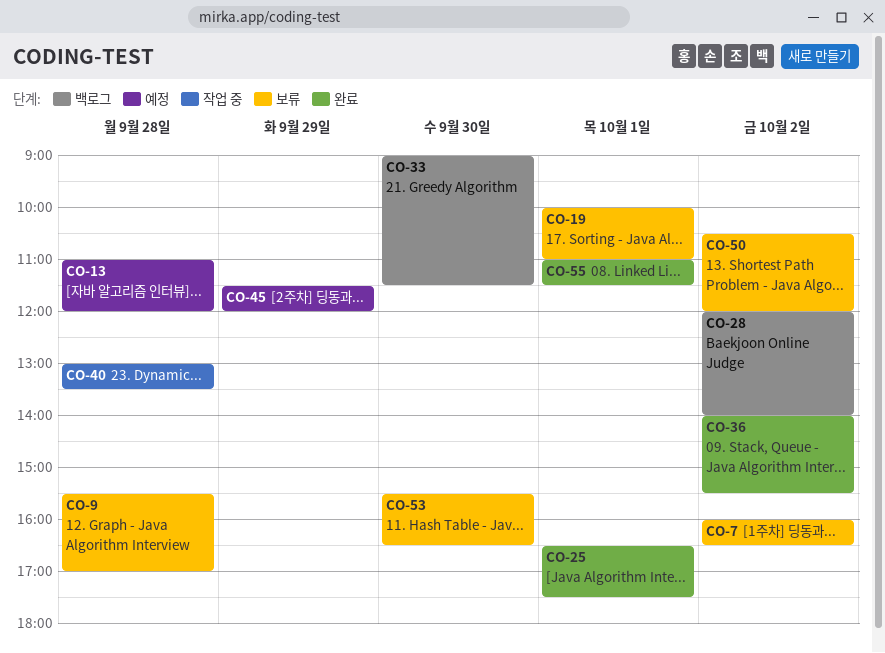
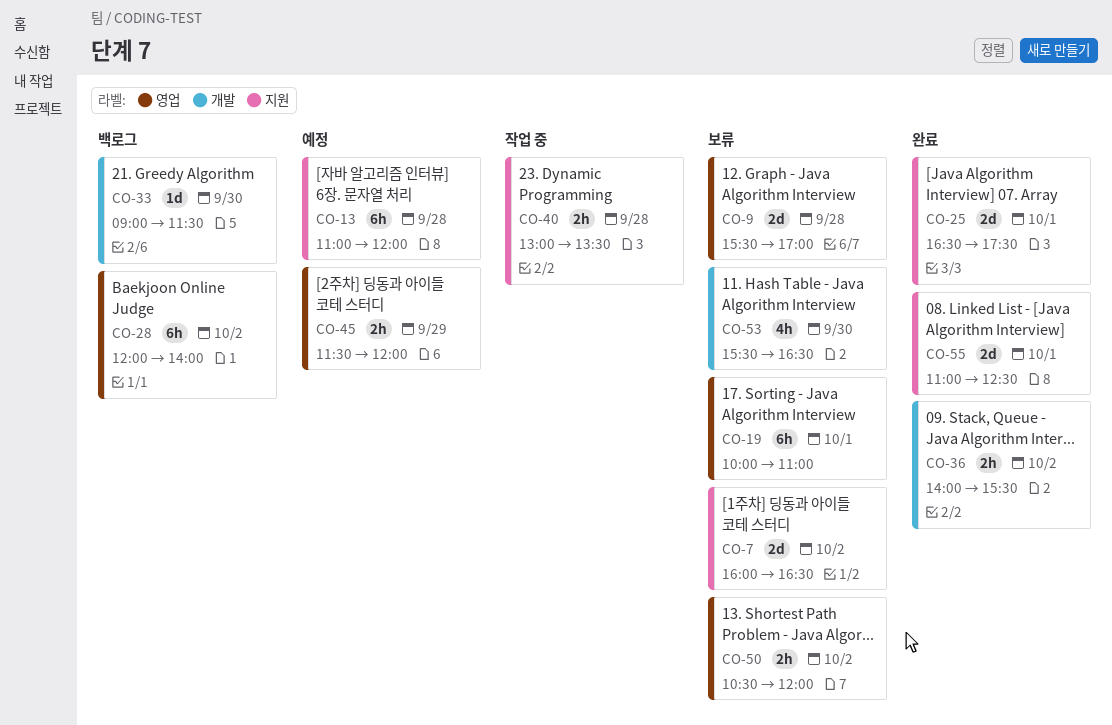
CO-55, ends: 11:30 -> 12:30

